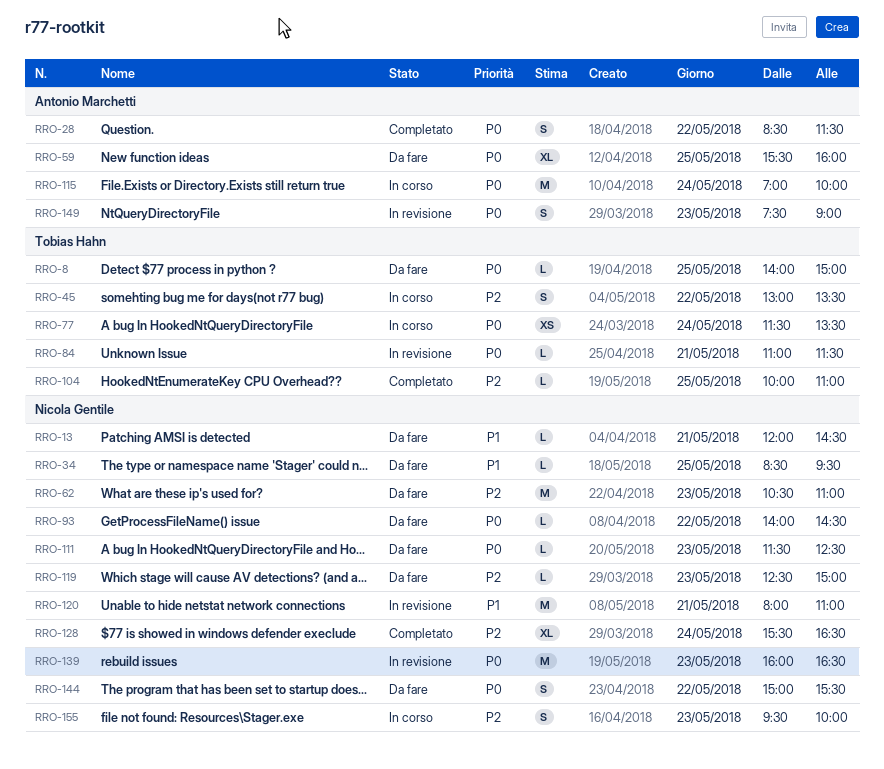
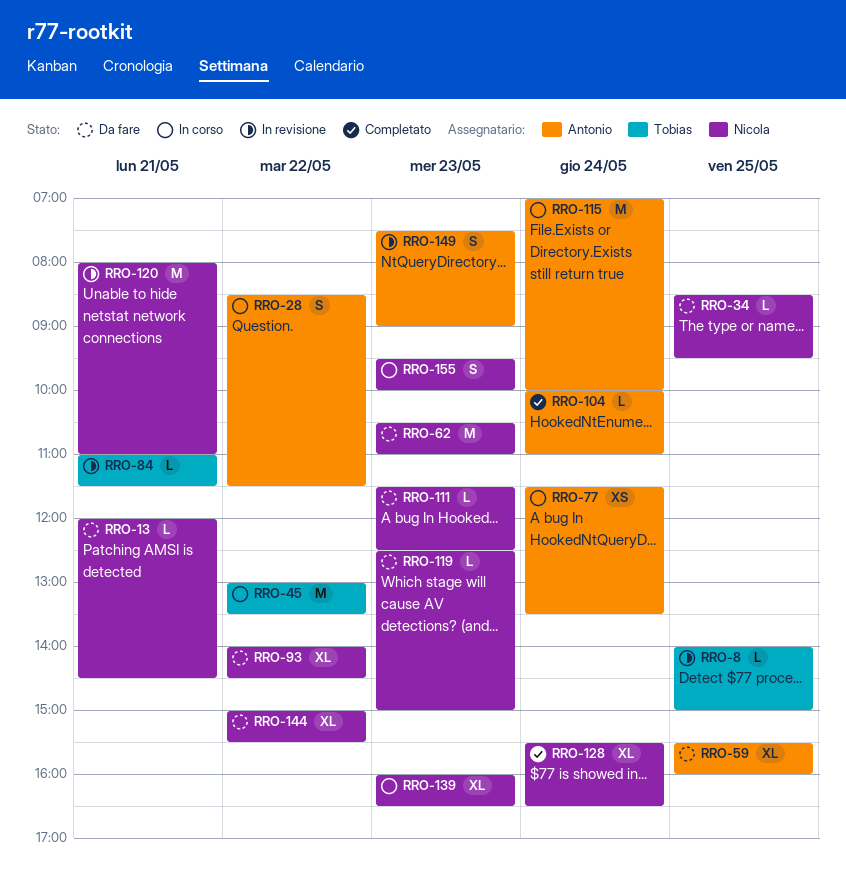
RRO-8, status: Da fare -> In revisione
RRO-28, status: Completato -> In corso
RRO-45, estimate: S -> M
RRO-77, owner: Tobias Hahn -> Antonio Marchetti
RRO-93, estimate: L -> XL
RRO-104, owner: Tobias Hahn -> Antonio Marchetti
RRO-104, day: May 25 -> May 24
RRO-139, status: In revisione -> In corso
RRO-139, estimate: M -> XL
RRO-144, estimate: S -> XL

